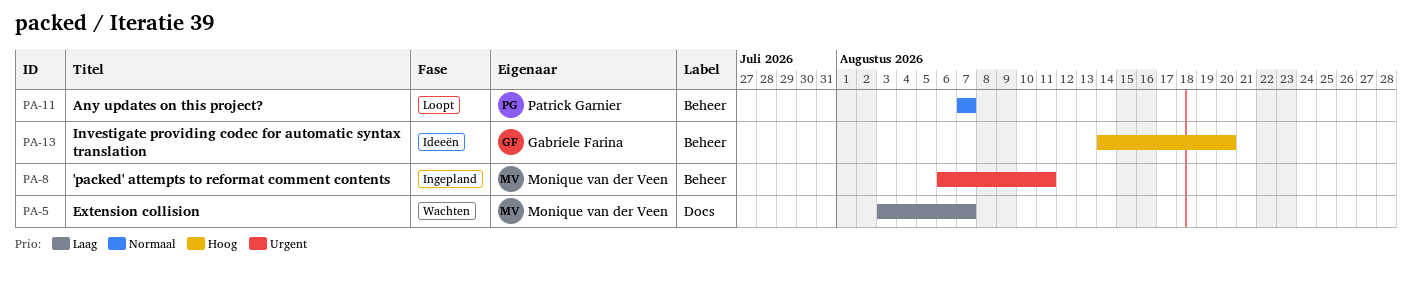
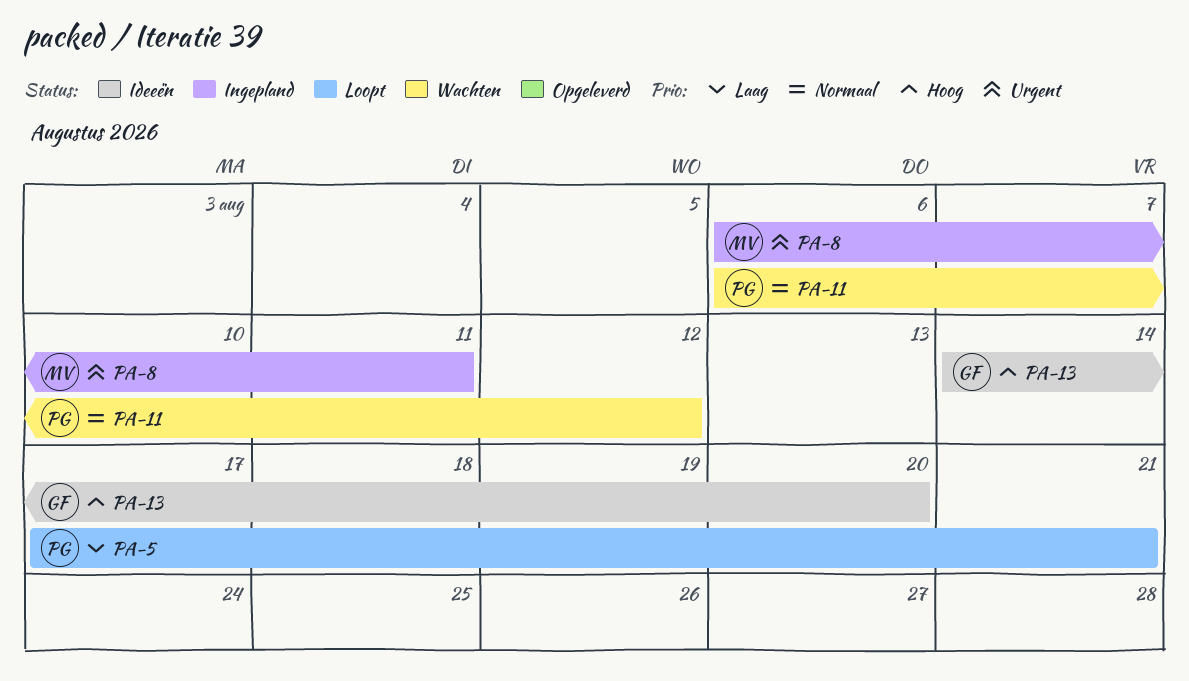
PA-5, status: Wachten -> Loopt
PA-5, owner: Monique van der Veen -> Patrick Garnier
PA-5, start: Aug 3 -> Aug 17
PA-5, due: Aug 7 -> Aug 21
PA-11, status: Loopt -> Wachten
PA-11, start: Aug 7 -> Aug 6
PA-11, due: Aug 7 -> Aug 12

